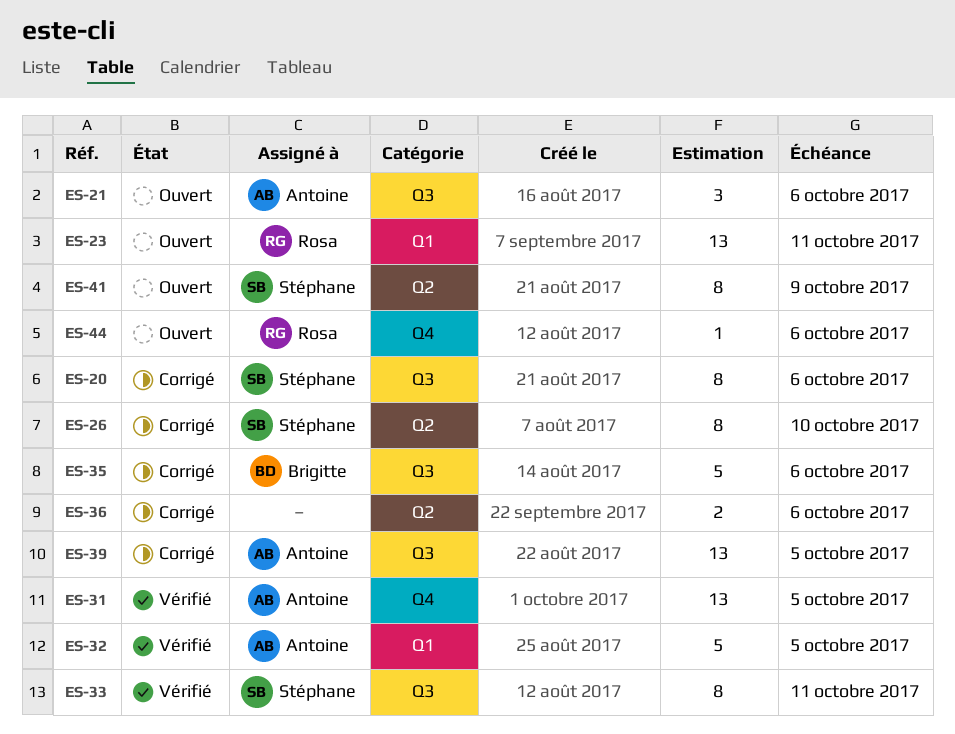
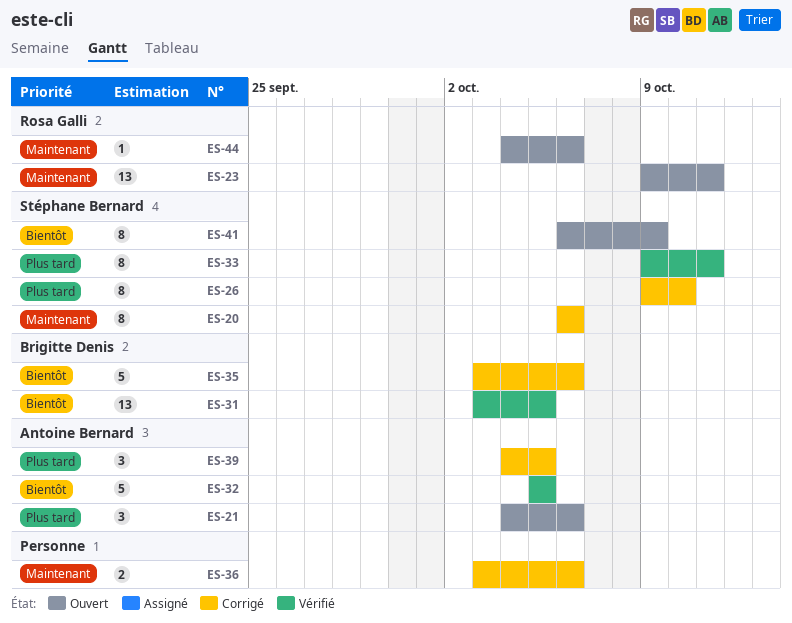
ES-31, owner: Antoine Bernard -> Brigitte Denis
ES-39, estimate: 13 -> 3

